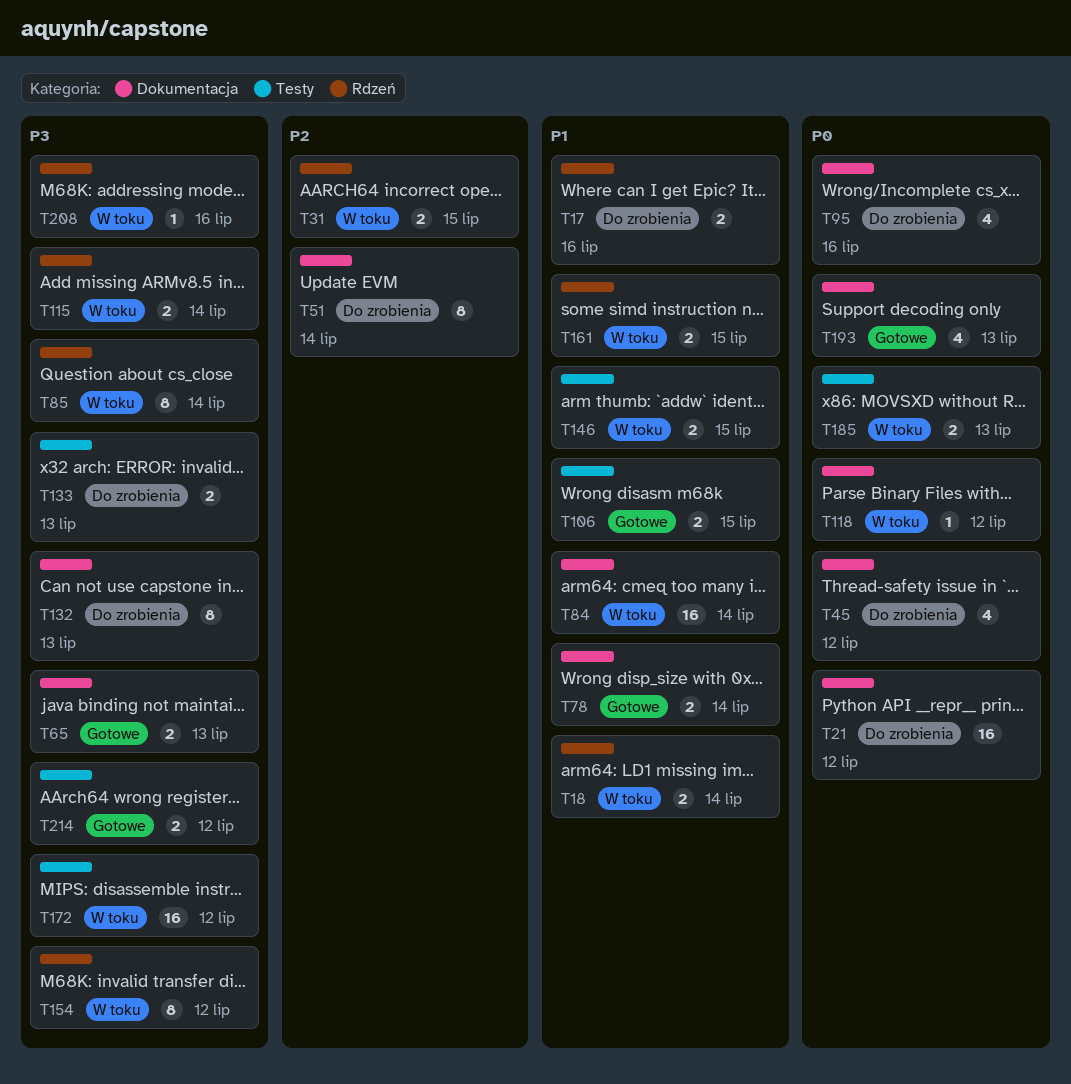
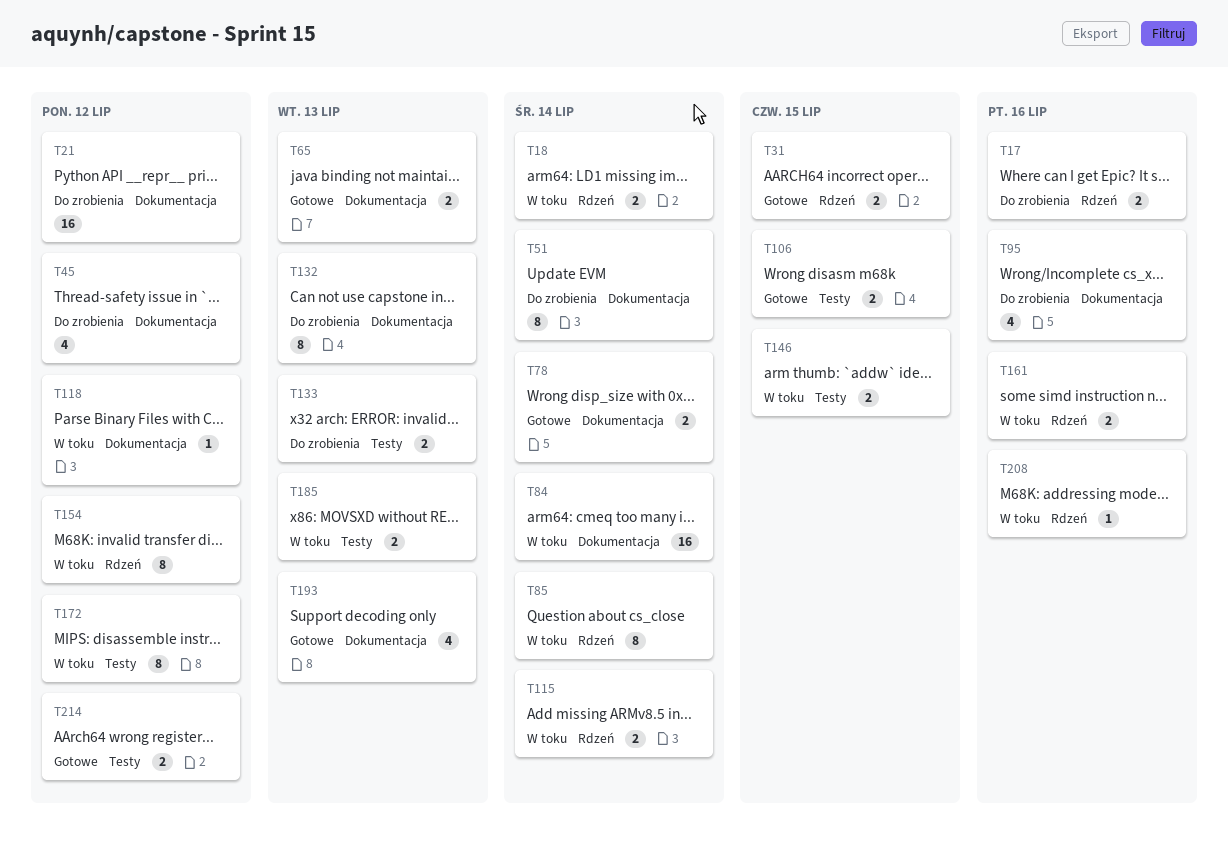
T31, status: W toku -> Gotowe
T161, due: Jul 15 -> Jul 16
T172, estimate: 16 -> 8

